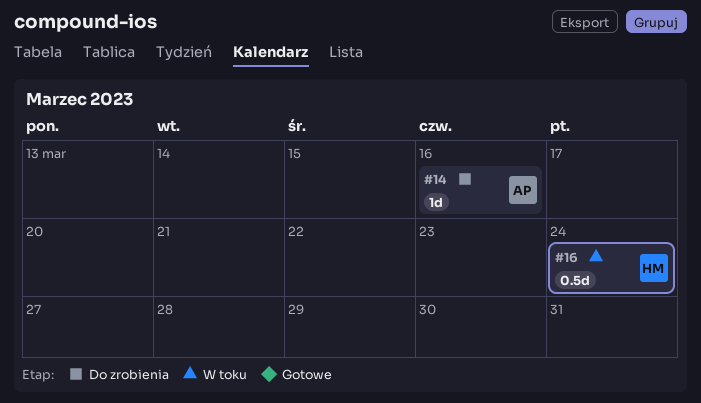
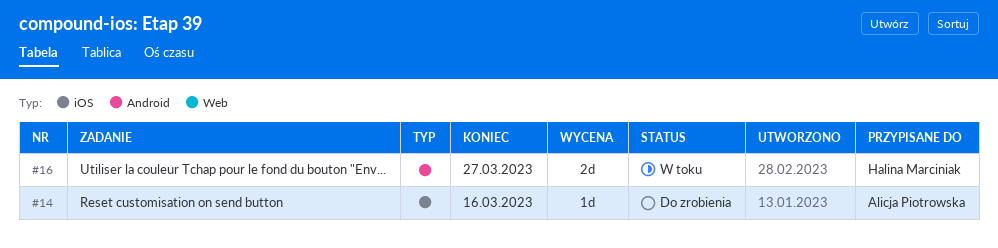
#16, estimate: 0.5d -> 2d
#16, due: Mar 24 -> Mar 27

